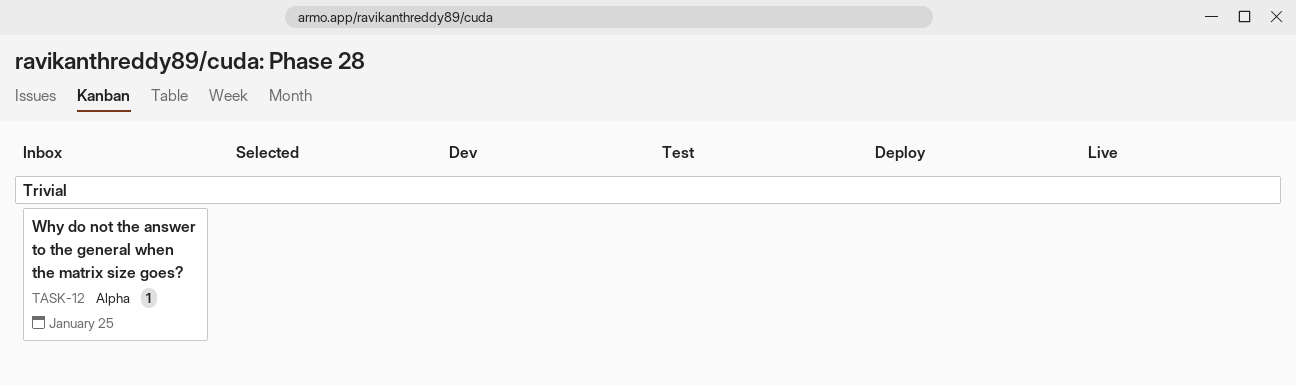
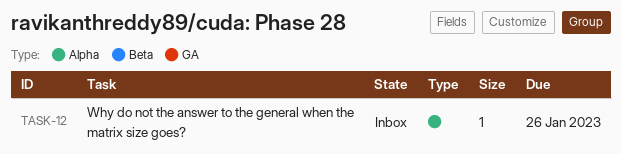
TASK-12, due: Jan 25 -> Jan 26

